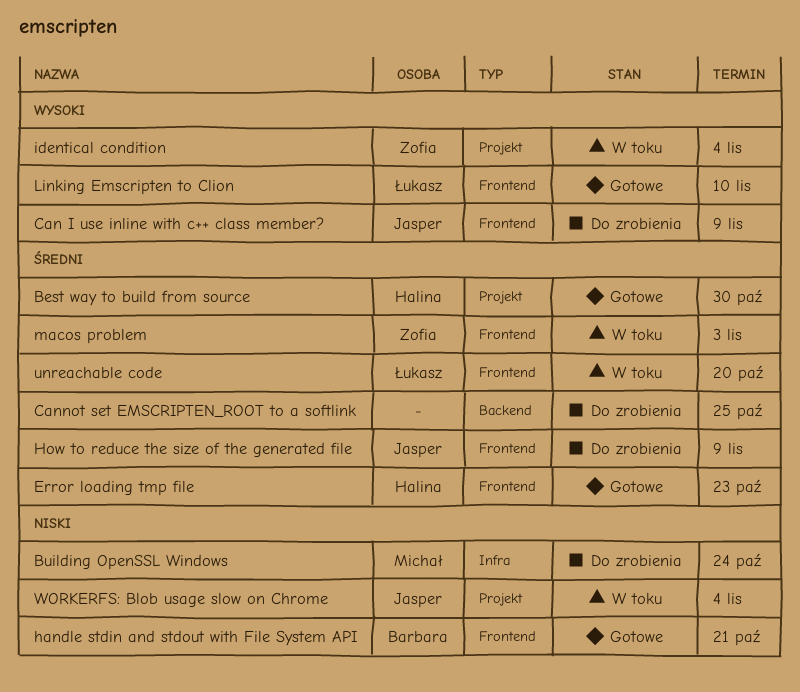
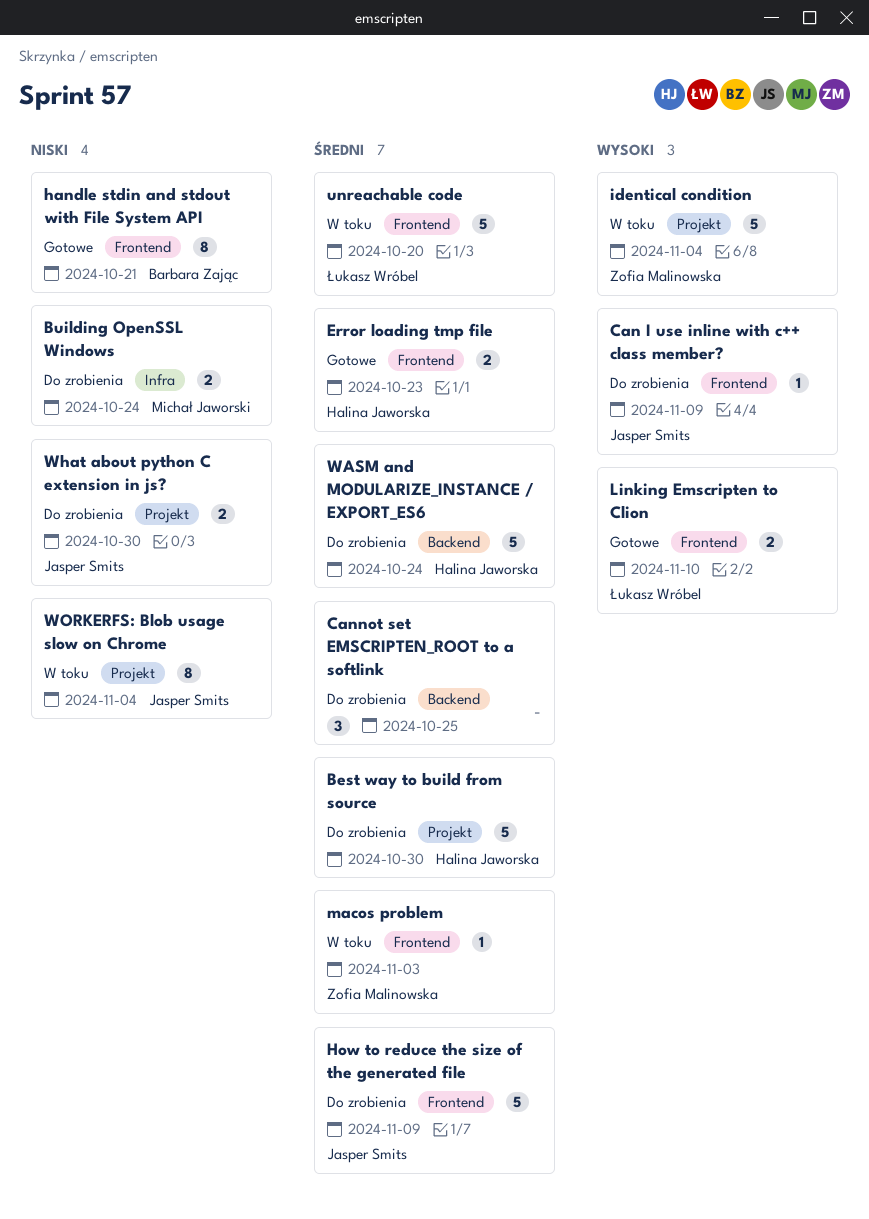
Best way to build from source, status: Gotowe -> Do zrobienia
WASM and MODULARIZE_INSTANCE / EXPORT_ES6: none -> present
What about python C extension in js?: none -> present

